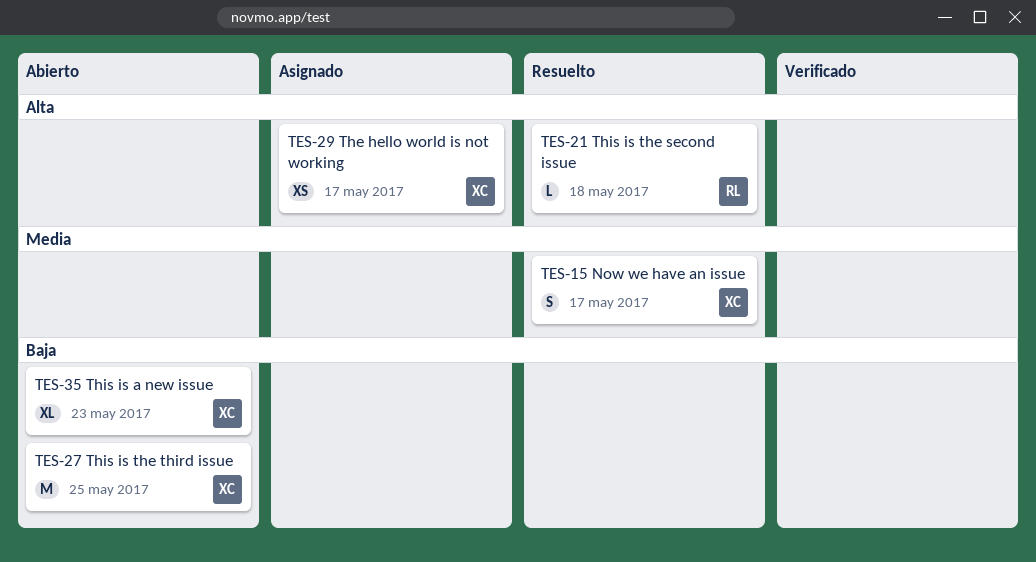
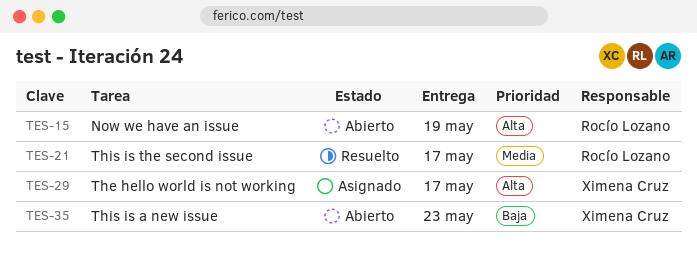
TES-15, status: Resuelto -> Abierto
TES-15, owner: Ximena Cruz -> Rocío Lozano
TES-15, priority: Media -> Alta
TES-15, due: May 17 -> May 19
TES-21, priority: Alta -> Media
TES-21, due: May 18 -> May 17
TES-27: present -> none

